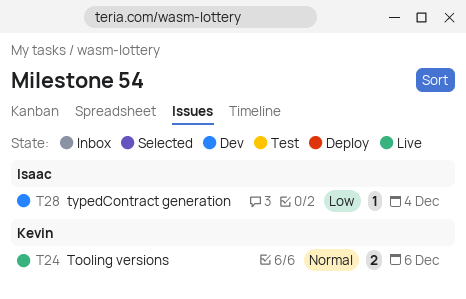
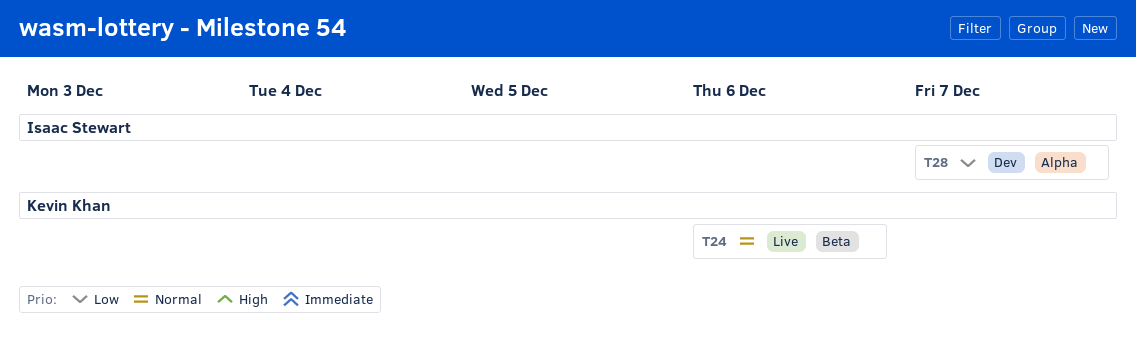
T28, due: Dec 4 -> Dec 7

